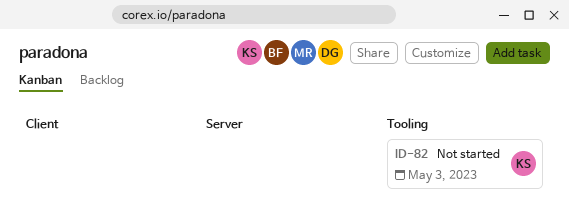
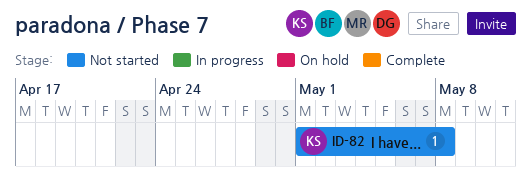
ID-82, due: May 3 -> May 8

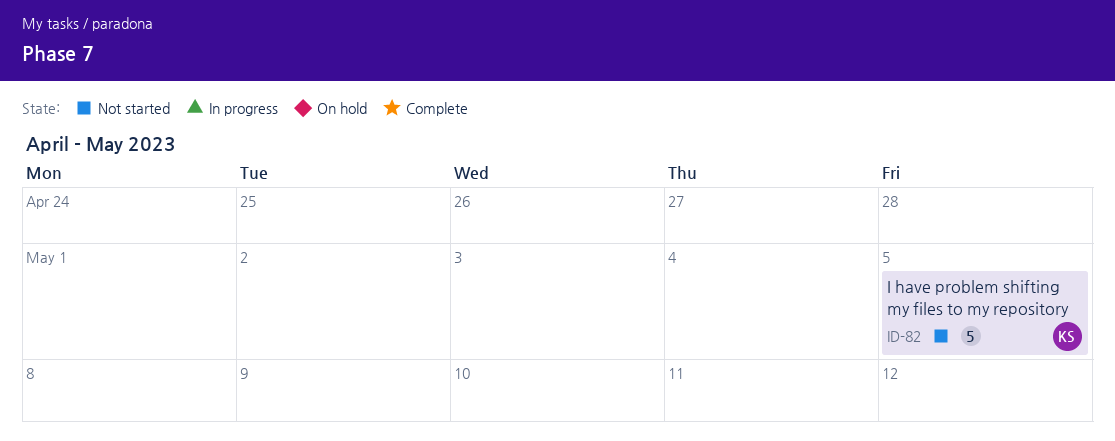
ID-82, estimate: 1 -> 5
ID-82, due: May 8 -> May 5

